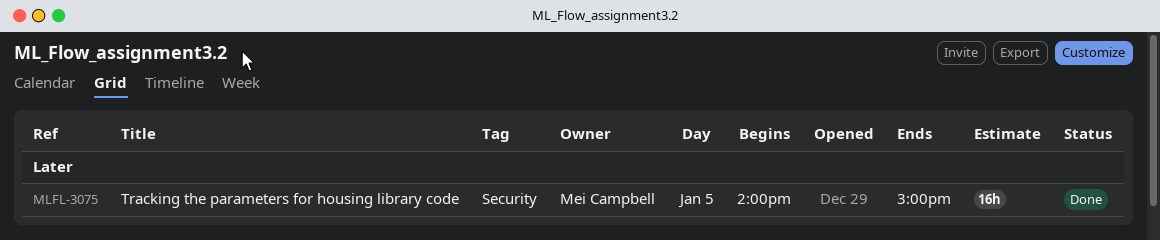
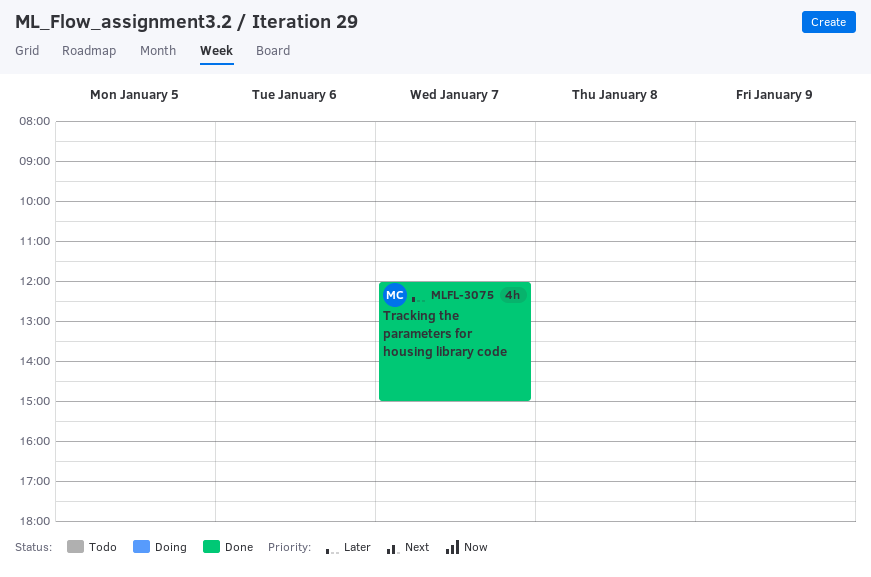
MLFL-3075, estimate: 16h -> 4h
MLFL-3075, day: Jan 5 -> Jan 7
MLFL-3075, begins: 14:00 -> 12:00

